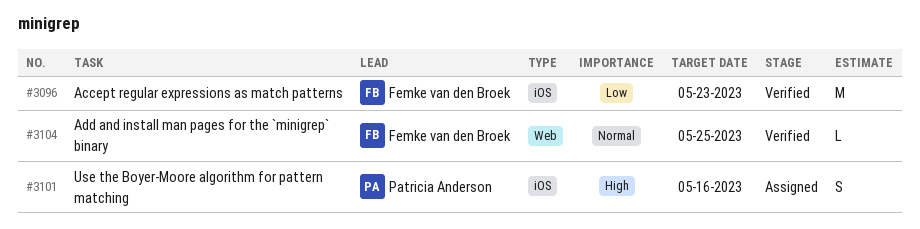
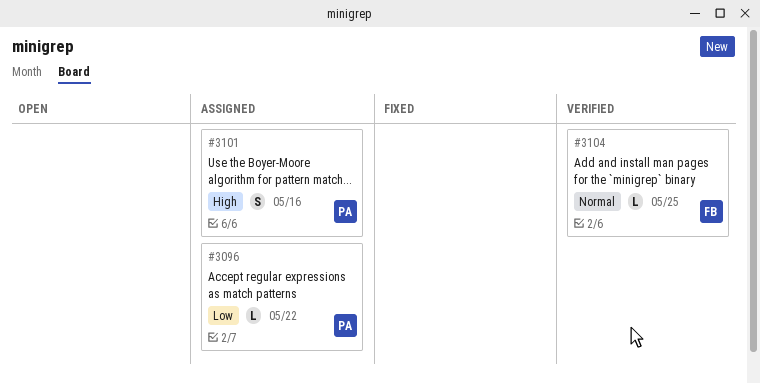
#3096, status: Verified -> Assigned
#3096, owner: Femke van den Broek -> Patricia Anderson
#3096, estimate: M -> L
#3096, due: May 23 -> May 22

